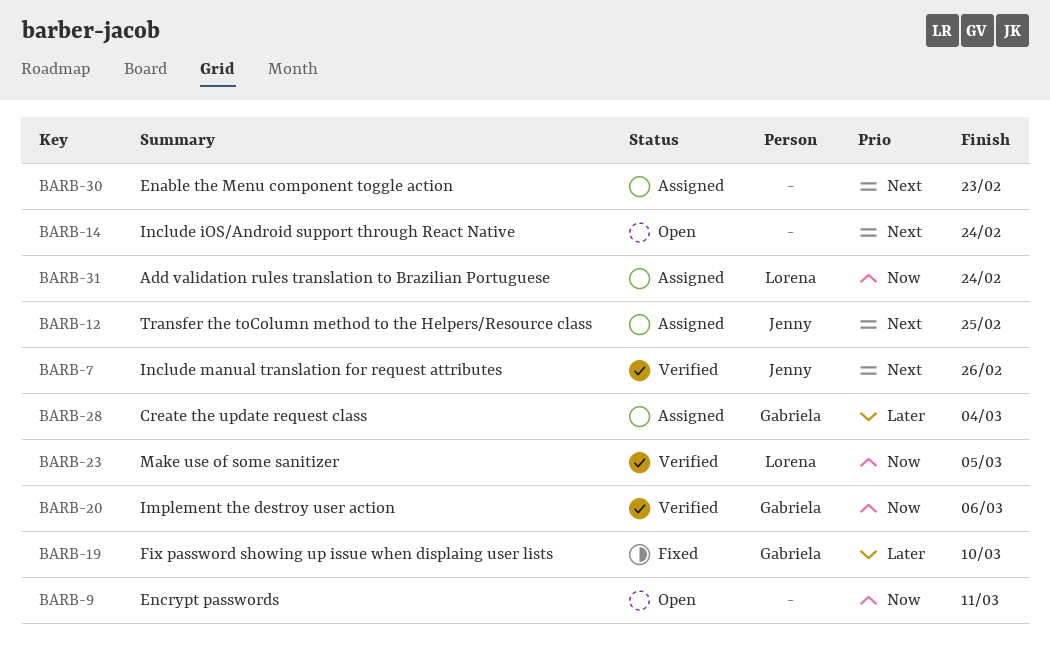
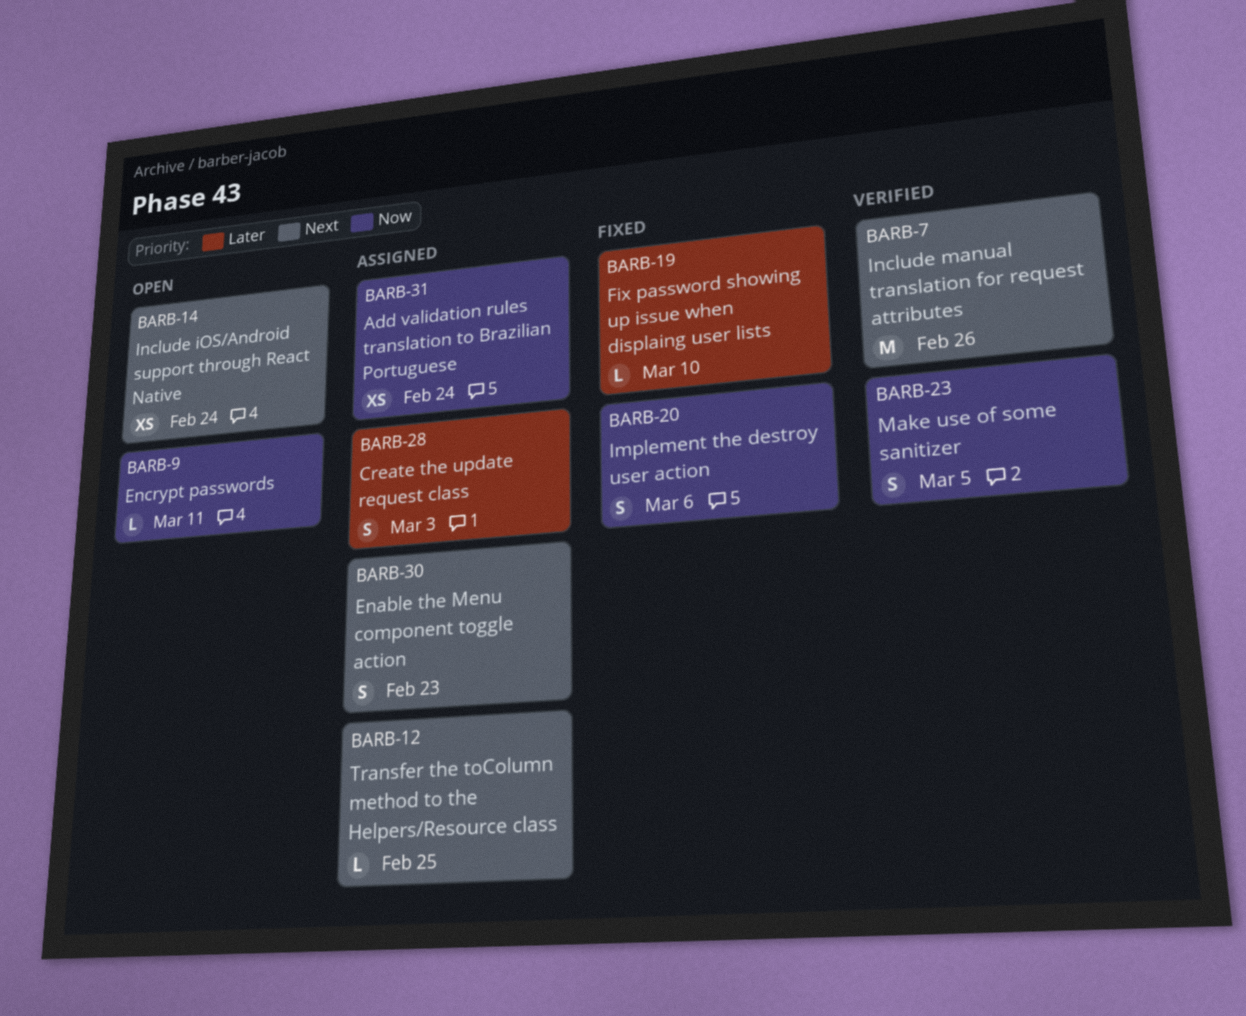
BARB-20, status: Verified -> Fixed
BARB-28, due: Mar 4 -> Mar 3

